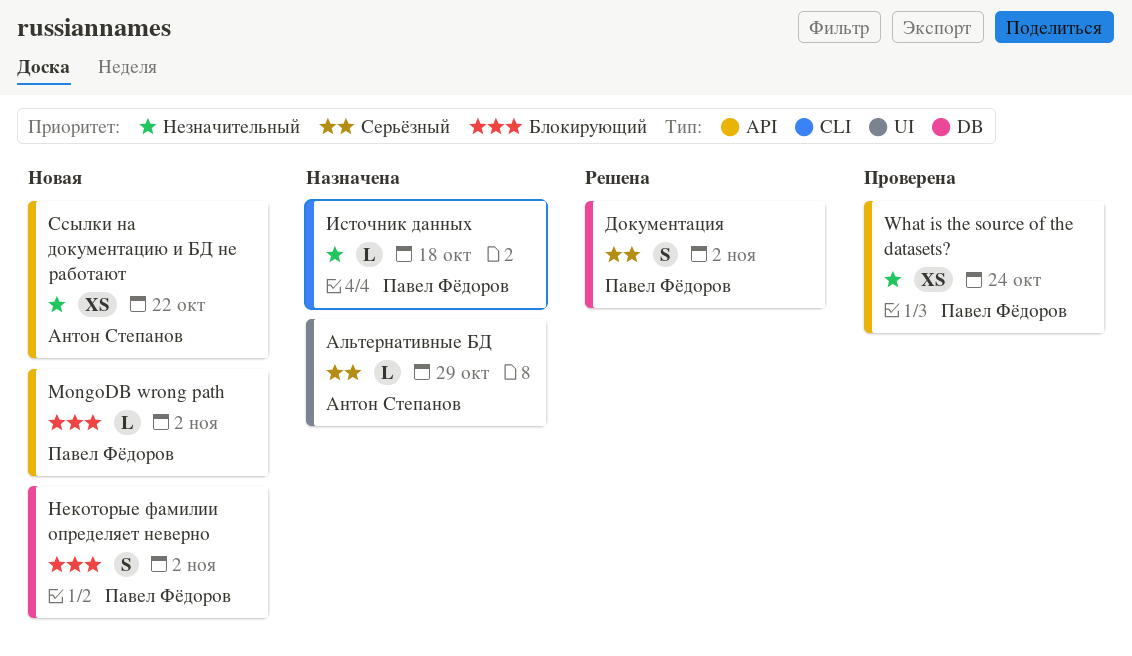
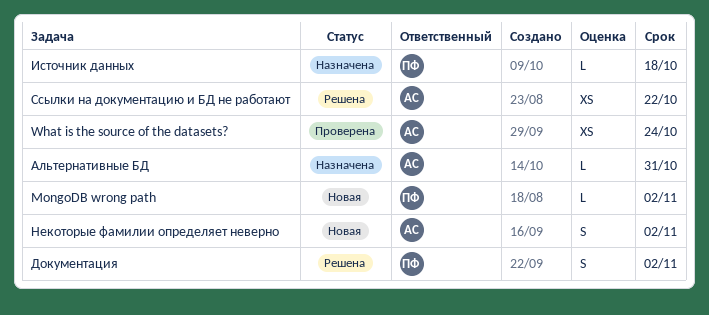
What is the source of the datasets?, owner: Павел Фёдоров -> Антон Степанов
Альтернативные БД, due: Oct 29 -> Oct 31
Некоторые фамилии определяет неверно, owner: Павел Фёдоров -> Антон Степанов
Ссылки на документацию и БД не работают, status: Новая -> Решена

